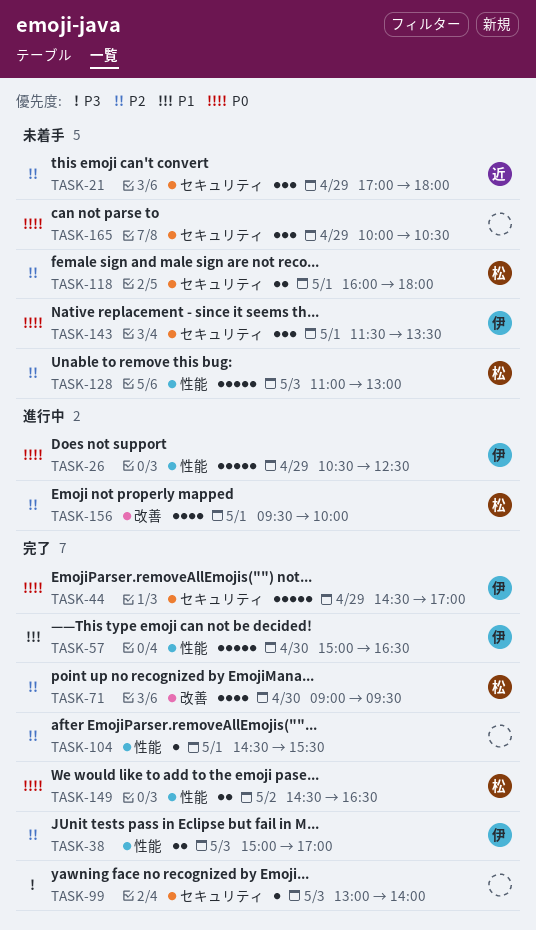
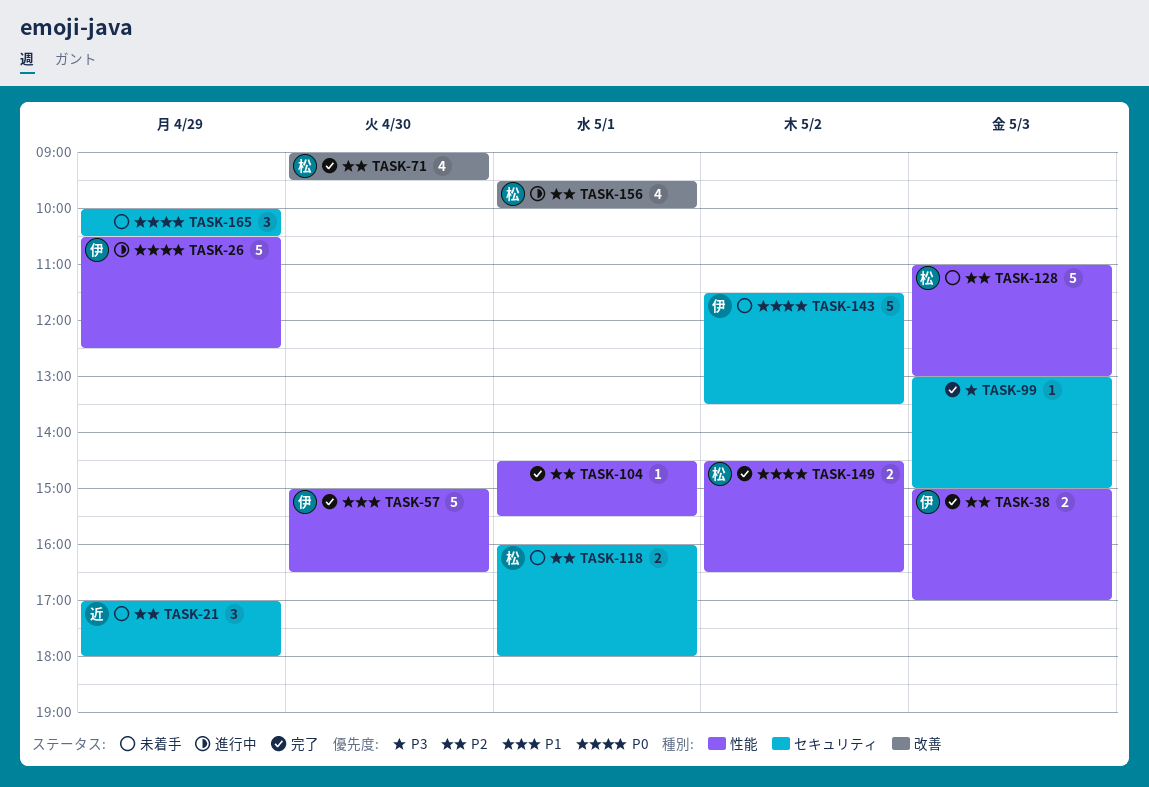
TASK-44: present -> none
TASK-99, ends: 14:00 -> 15:00
TASK-143, estimate: 3 -> 5
TASK-143, day: May 1 -> May 2

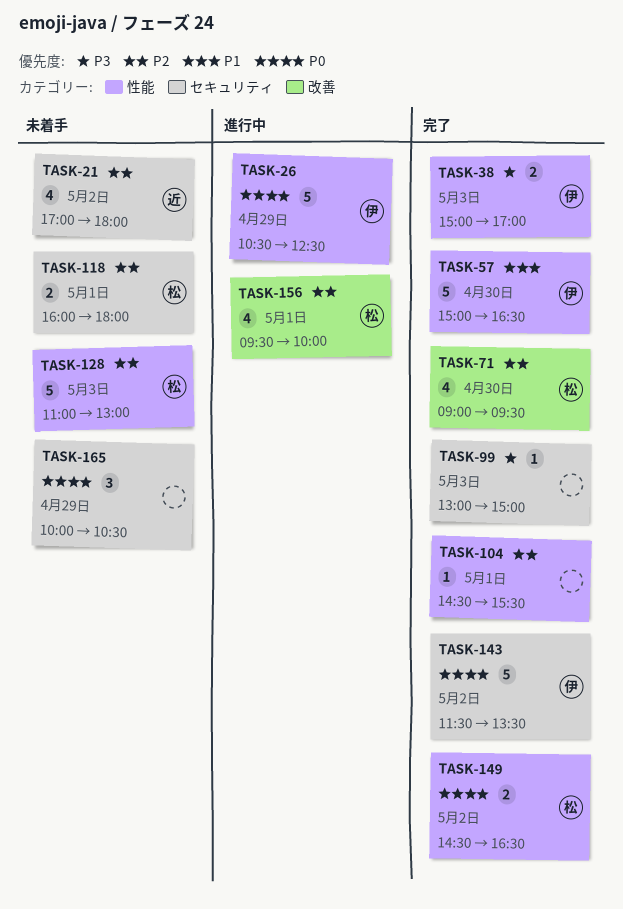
TASK-21, estimate: 3 -> 4
TASK-21, day: Apr 29 -> May 2
TASK-38, priority: P2 -> P3
TASK-143, status: 未着手 -> 完了

